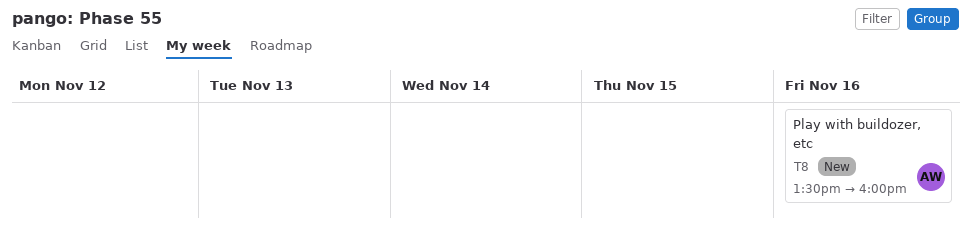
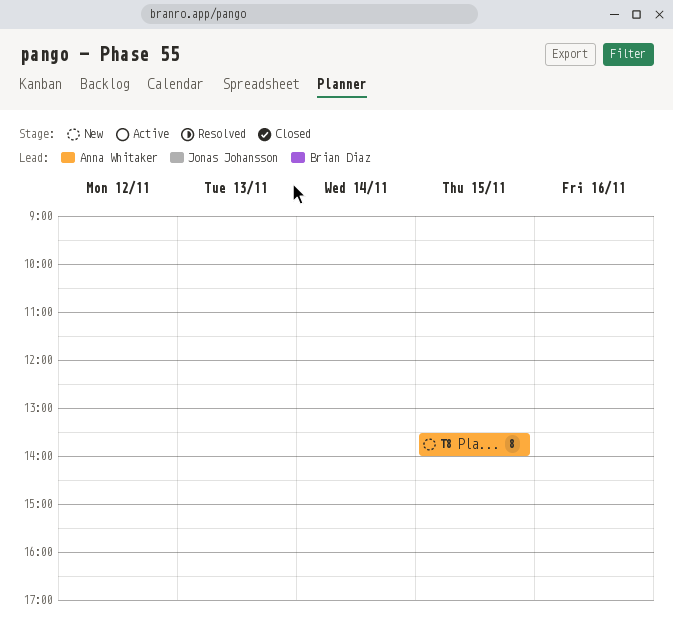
T8, day: Nov 16 -> Nov 15
T8, ends: 16:00 -> 14:00

